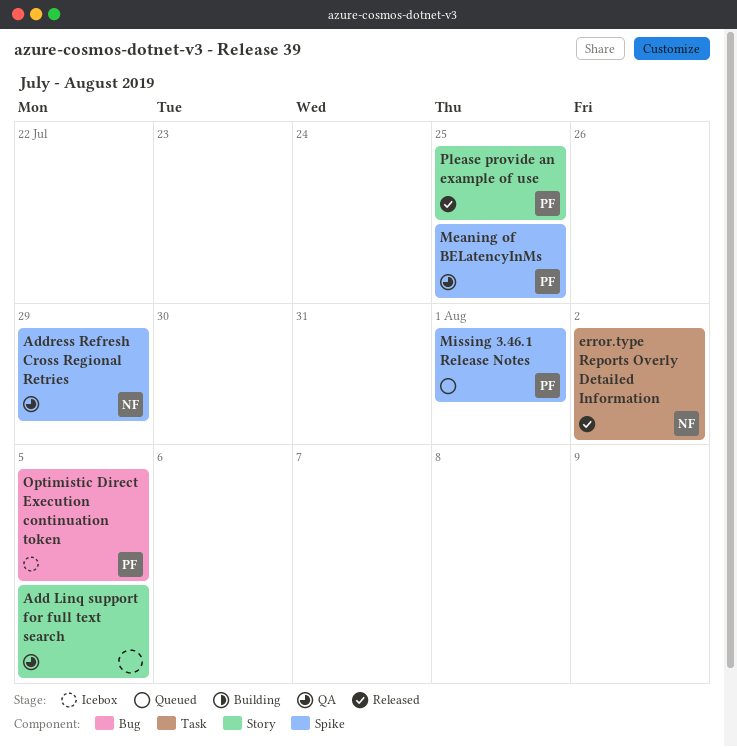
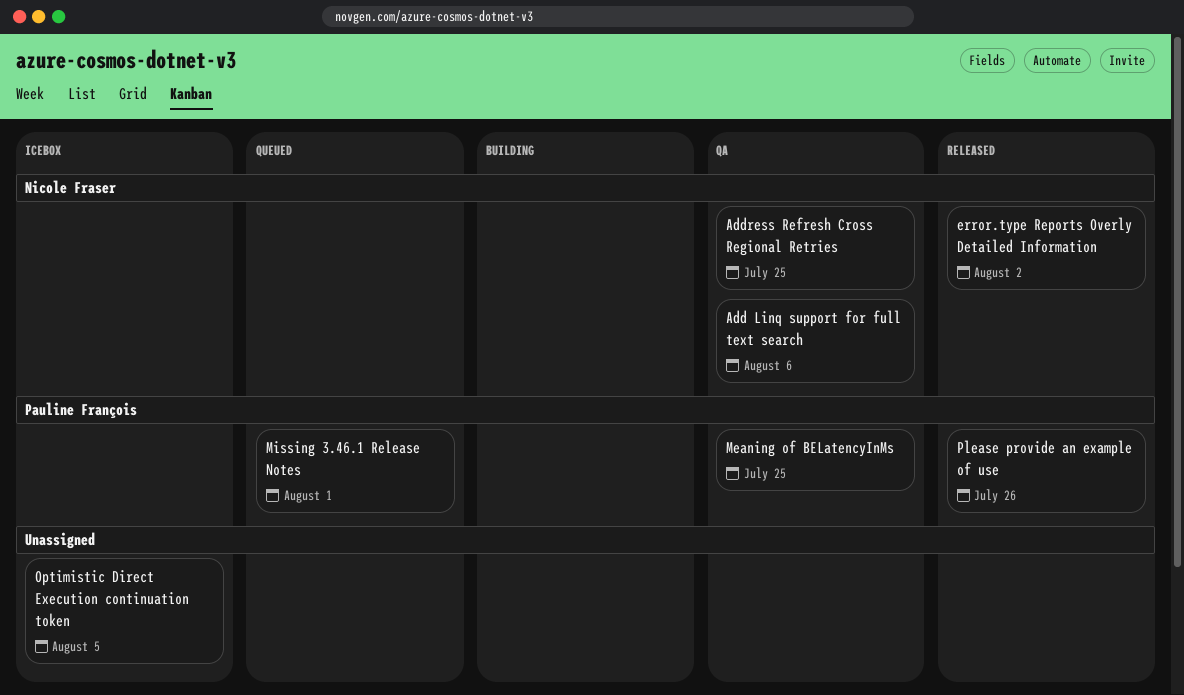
Add Linq support for full text search, owner: none -> Nicole Fraser
Add Linq support for full text search, due: Aug 5 -> Aug 6
Address Refresh Cross Regional Retries, due: Jul 29 -> Jul 25
Optimistic Direct Execution continuation token, owner: Pauline François -> none
Please provide an example of use, due: Jul 25 -> Jul 26

